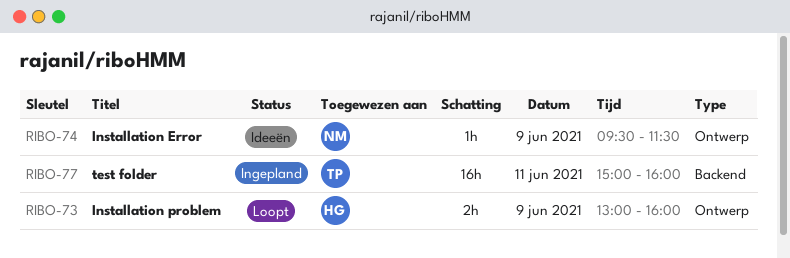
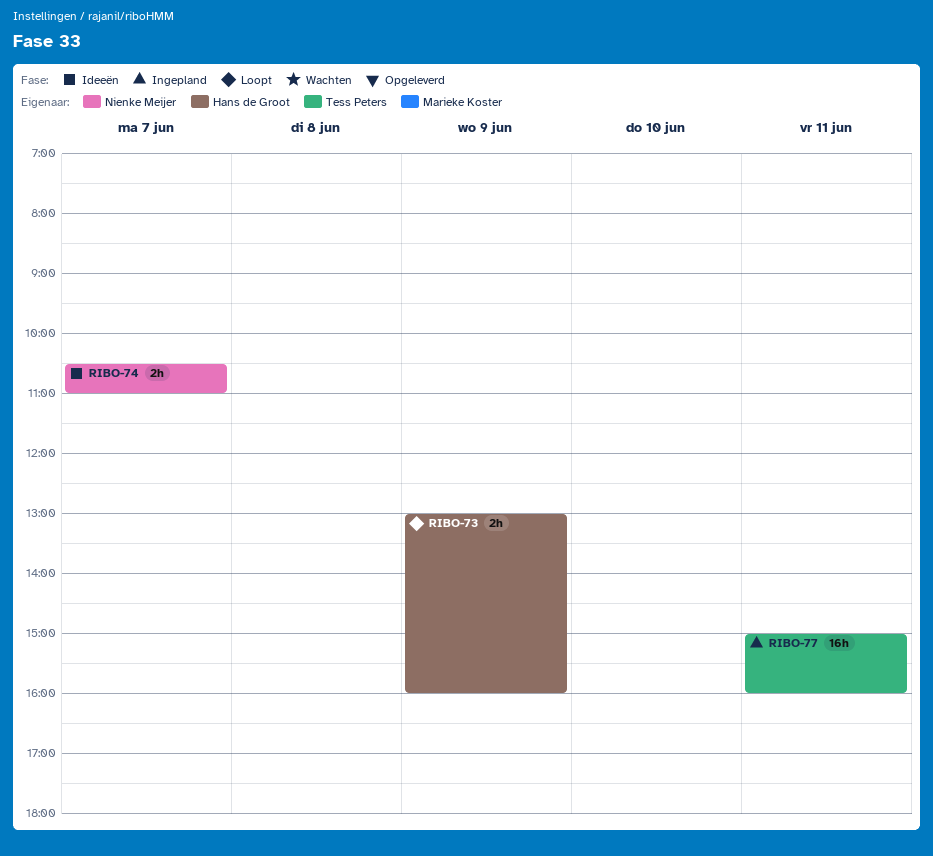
RIBO-74, estimate: 1h -> 2h
RIBO-74, day: Jun 9 -> Jun 7
RIBO-74, begins: 09:30 -> 10:30
RIBO-74, ends: 11:30 -> 11:00

